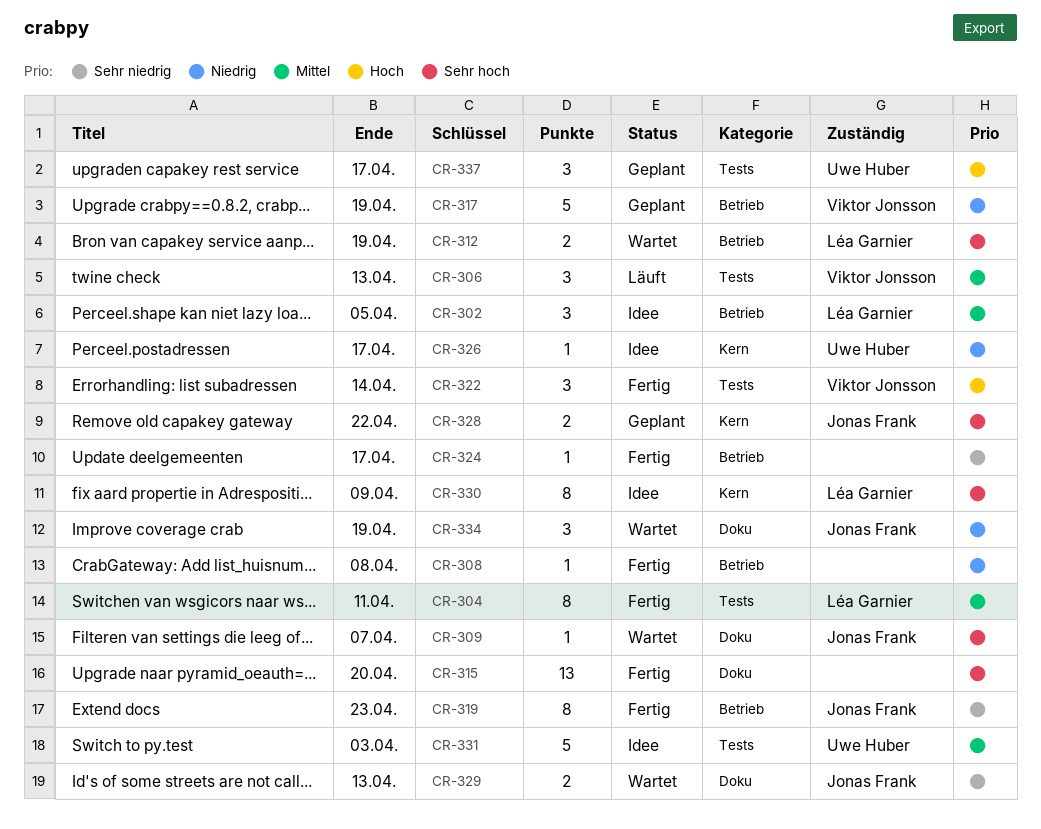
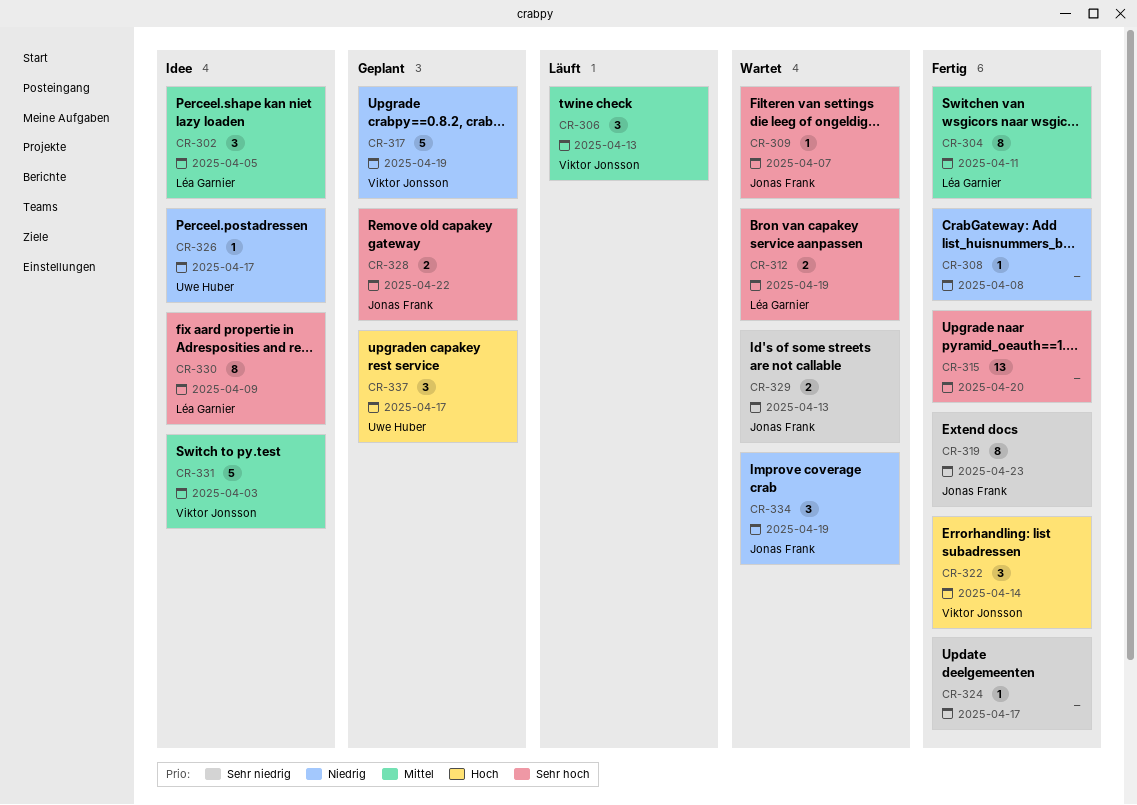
CR-331, owner: Uwe Huber -> Viktor Jonsson

